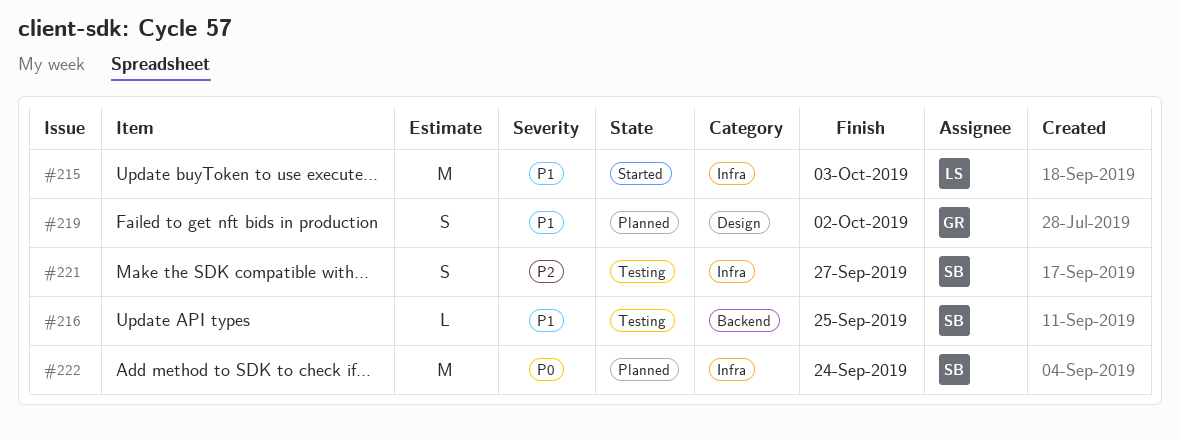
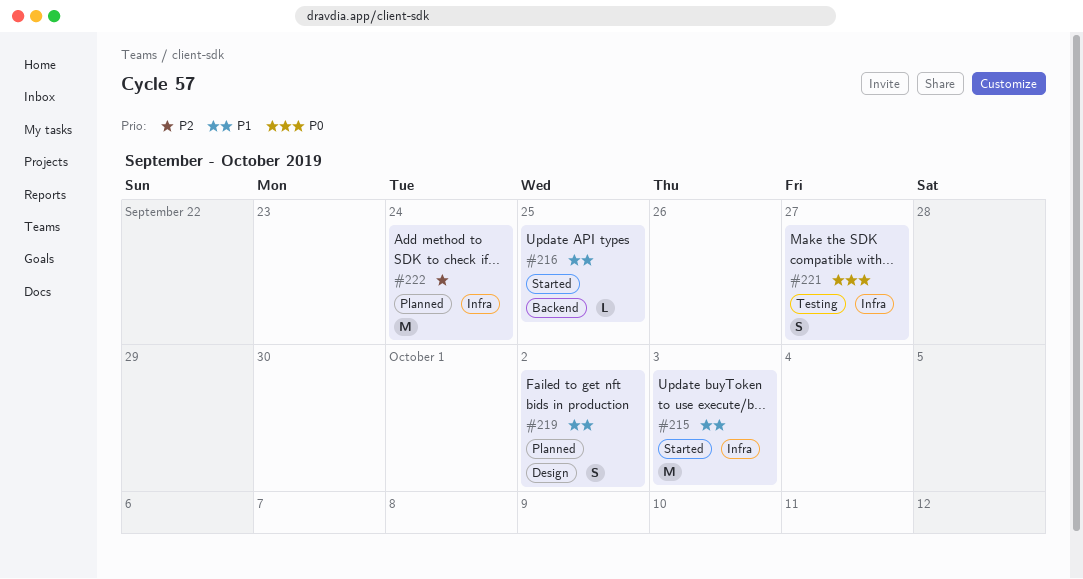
#216, status: Testing -> Started
#221, priority: P2 -> P0
#222, priority: P0 -> P2

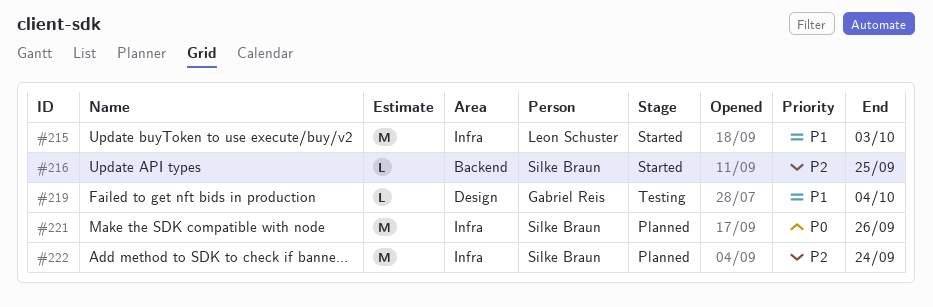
#216, priority: P1 -> P2
#219, status: Planned -> Testing
#219, estimate: S -> L
#219, due: Oct 2 -> Oct 4
#221, status: Testing -> Planned
#221, estimate: S -> M
#221, due: Sep 27 -> Sep 26

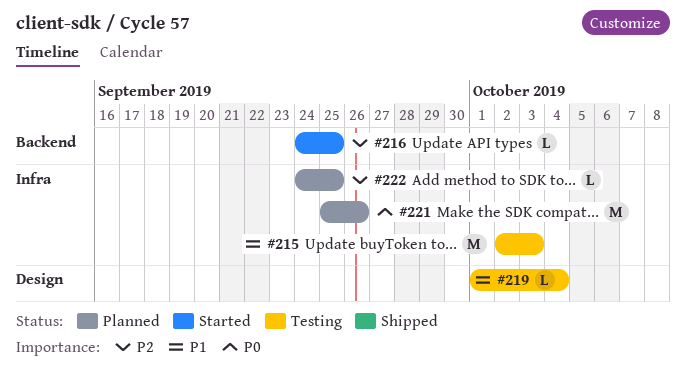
#215, status: Started -> Testing
#222, estimate: M -> L
#222, due: Sep 24 -> Sep 25

